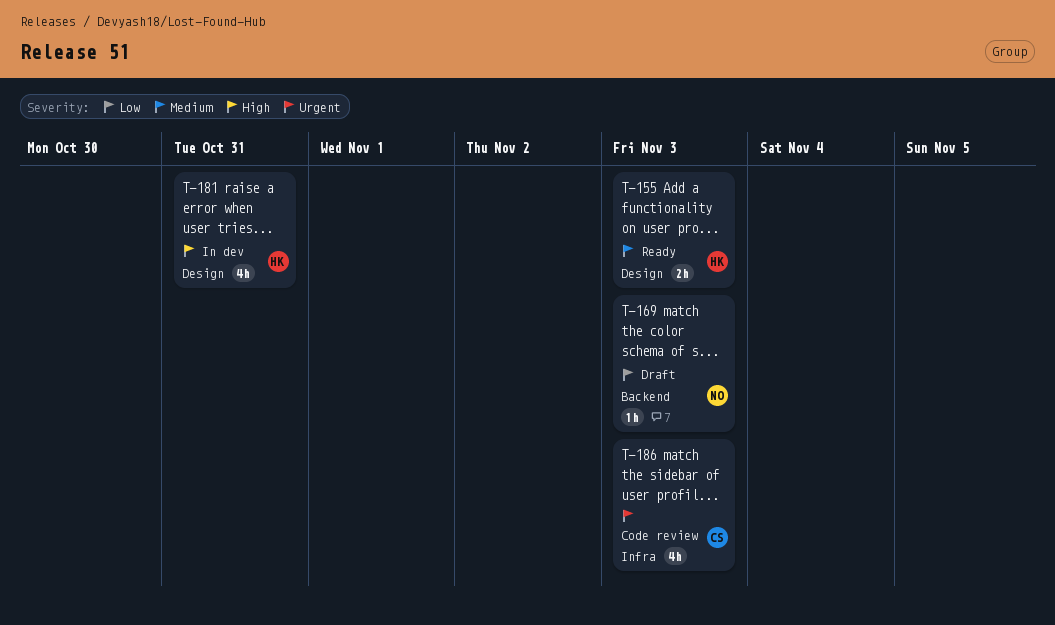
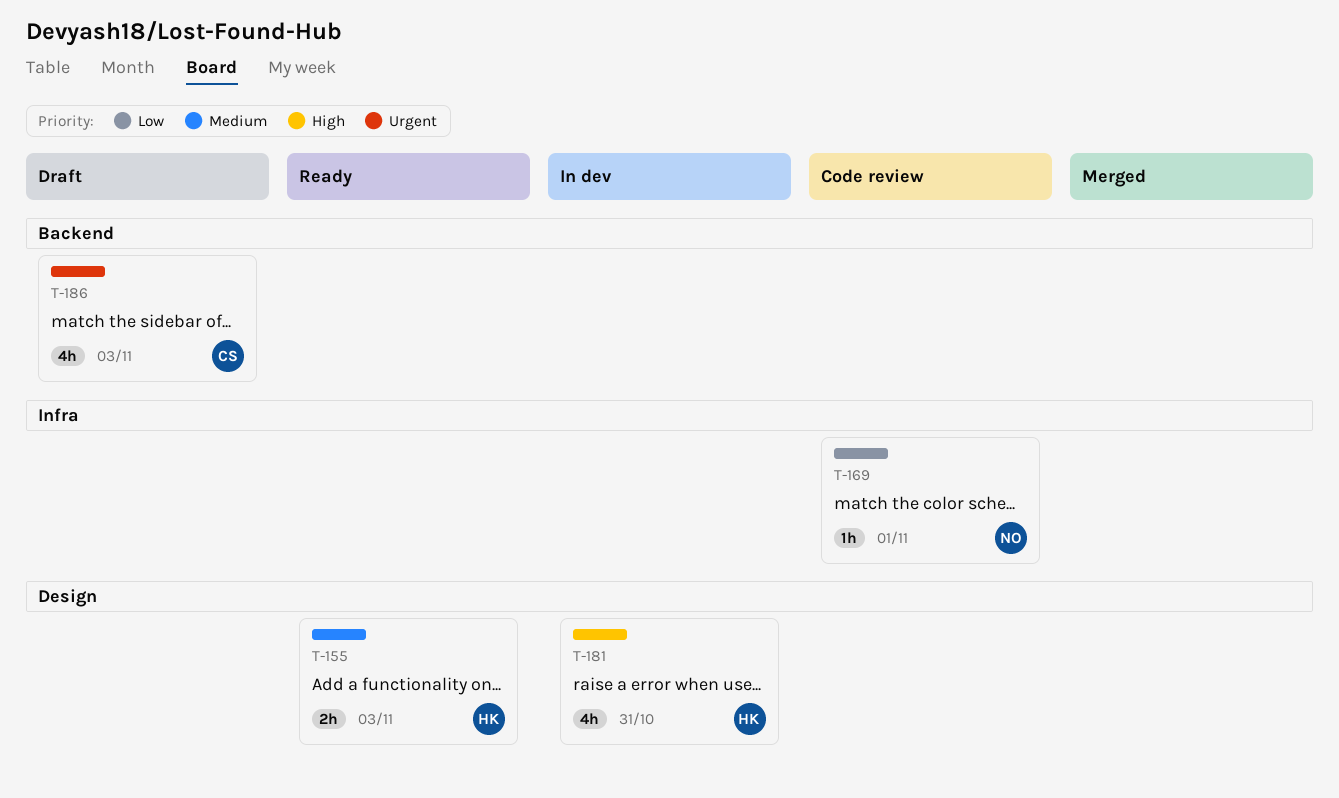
T-169, status: Draft -> Code review
T-169, label: Backend -> Infra
T-169, due: Nov 3 -> Nov 1
T-186, status: Code review -> Draft
T-186, label: Infra -> Backend

